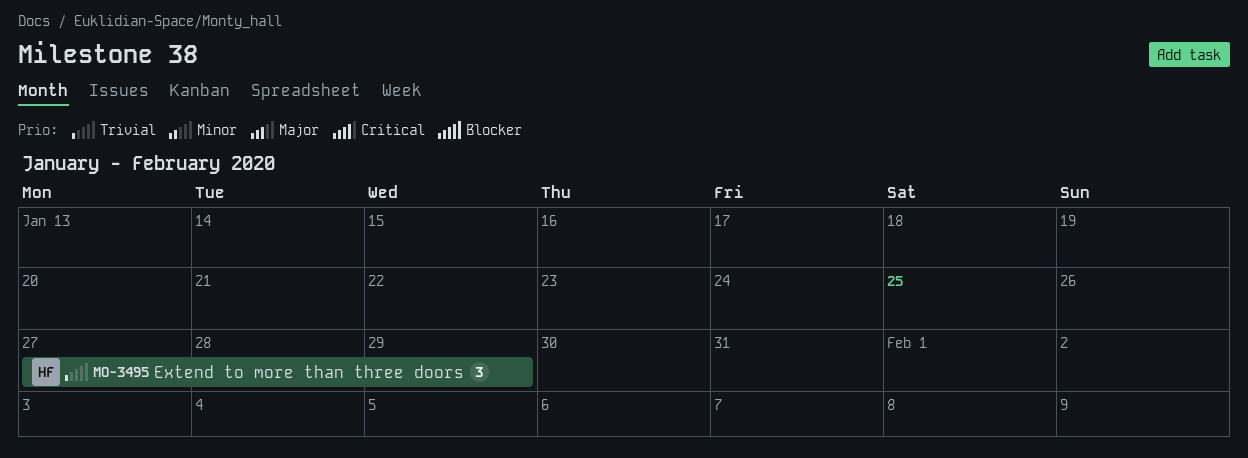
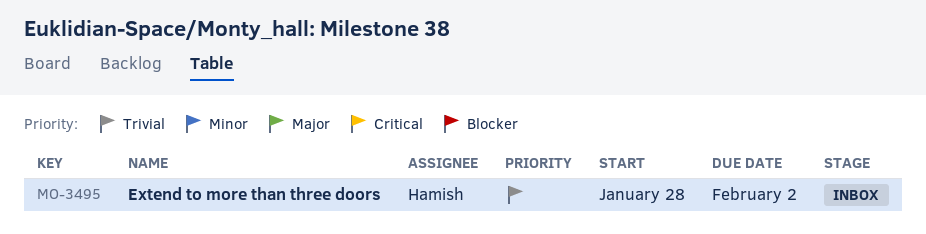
MO-3495, start: Jan 27 -> Jan 28
MO-3495, due: Jan 29 -> Feb 2

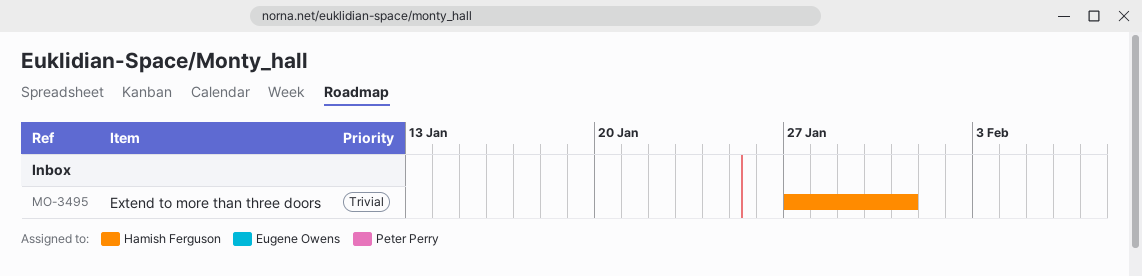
MO-3495, start: Jan 28 -> Jan 27
MO-3495, due: Feb 2 -> Jan 31

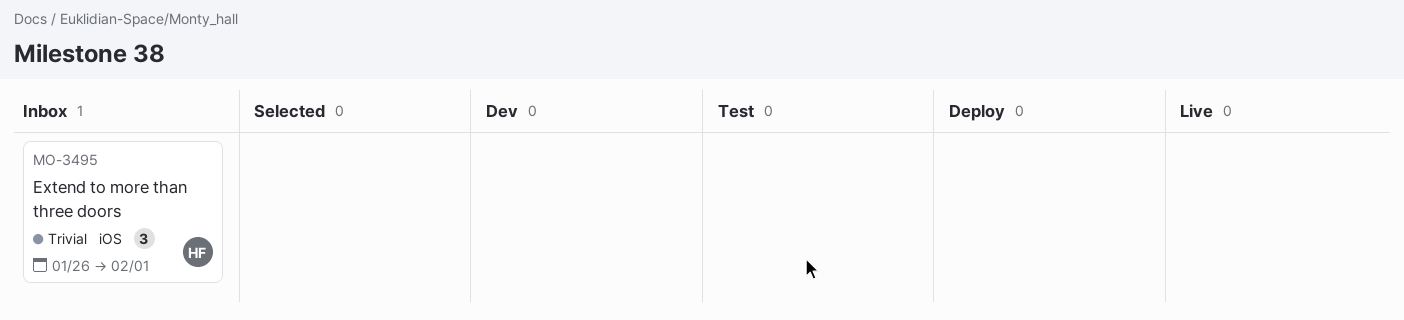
MO-3495, start: Jan 27 -> Jan 26
MO-3495, due: Jan 31 -> Feb 1

